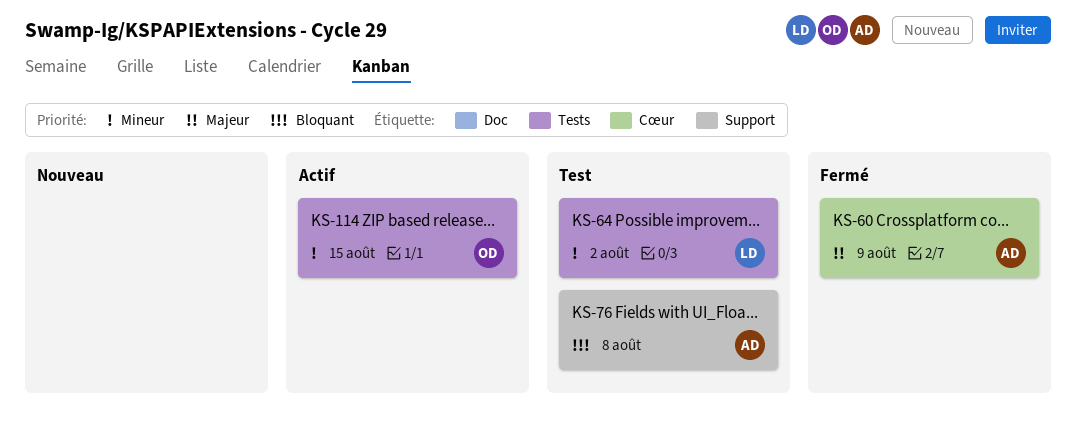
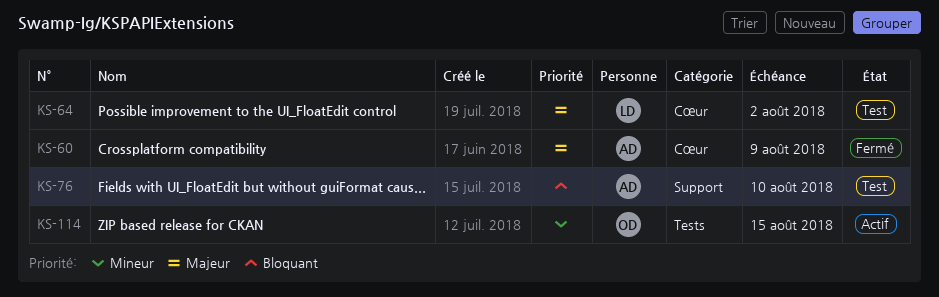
KS-64, priority: Mineur -> Majeur
KS-64, label: Tests -> Cœur
KS-76, due: Aug 8 -> Aug 10

